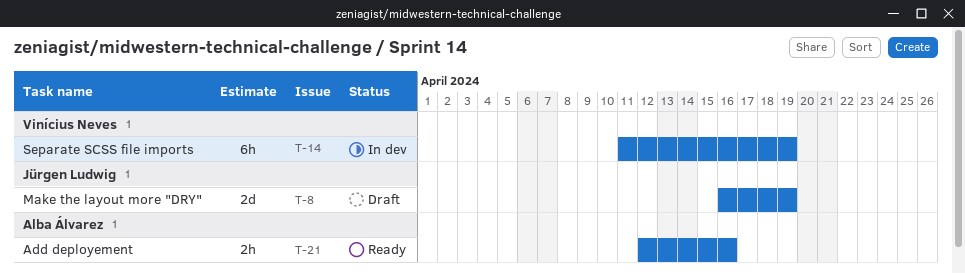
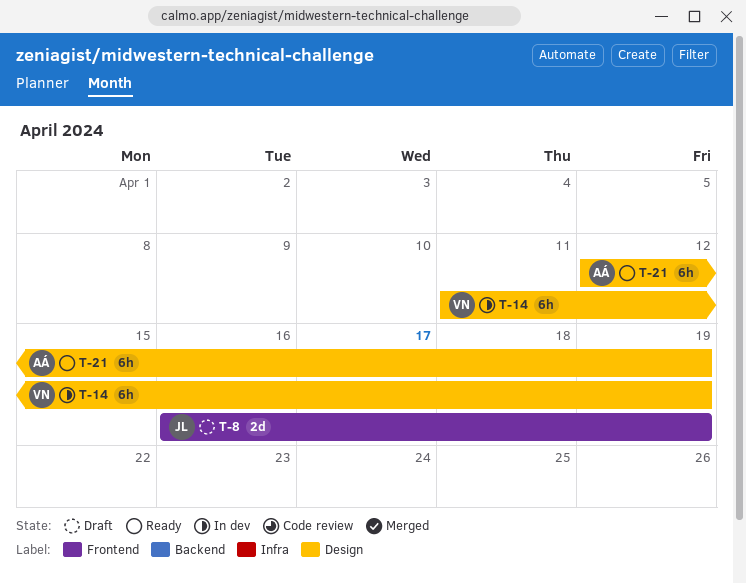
T-21, estimate: 2h -> 6h
T-21, due: Apr 16 -> Apr 19

